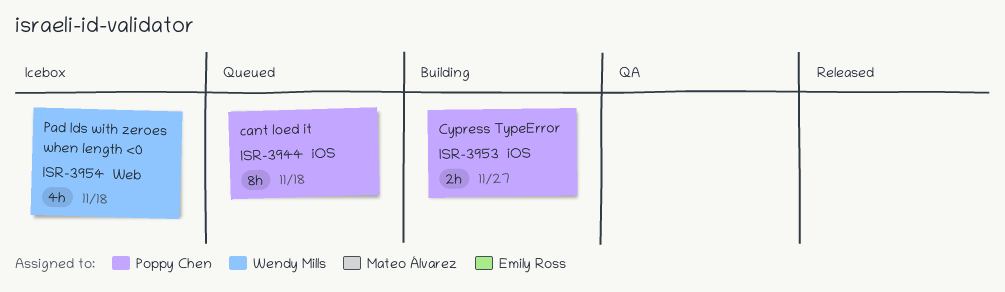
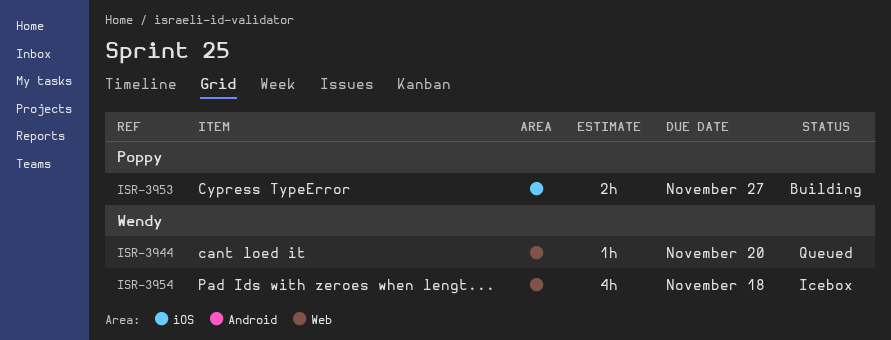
ISR-3944, owner: Poppy Chen -> Wendy Mills
ISR-3944, label: iOS -> Web
ISR-3944, estimate: 8h -> 1h
ISR-3944, due: Nov 18 -> Nov 20

